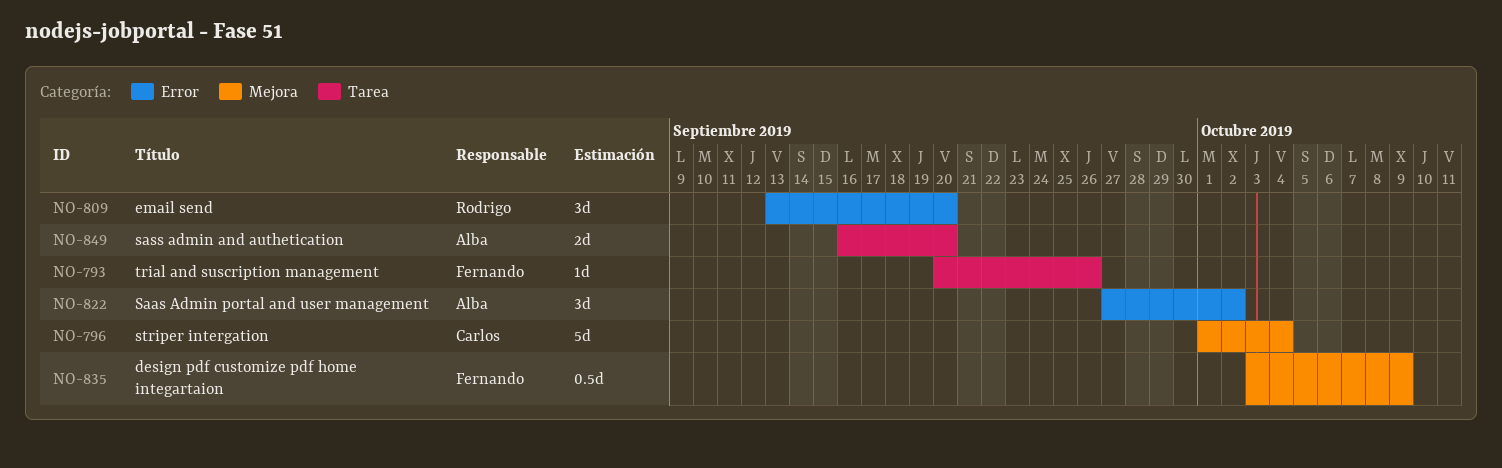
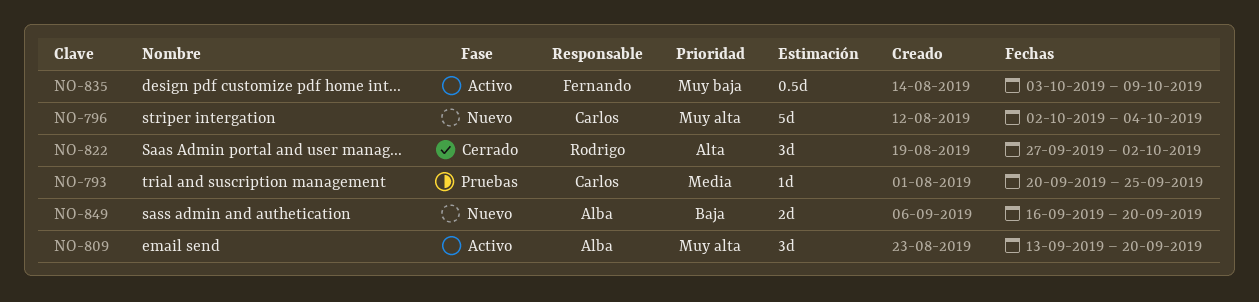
NO-793, owner: Fernando -> Carlos
NO-793, due: Sep 26 -> Sep 25
NO-796, start: Oct 1 -> Oct 2
NO-809, owner: Rodrigo -> Alba
NO-822, owner: Alba -> Rodrigo

